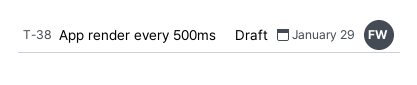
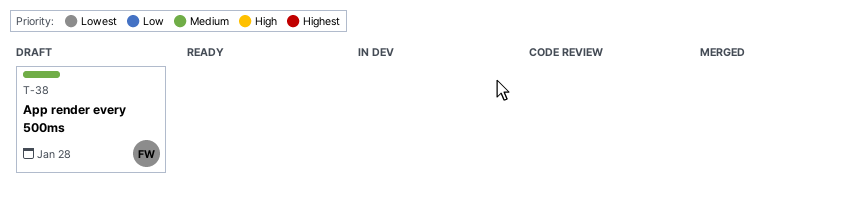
T-38, due: Jan 29 -> Jan 28

